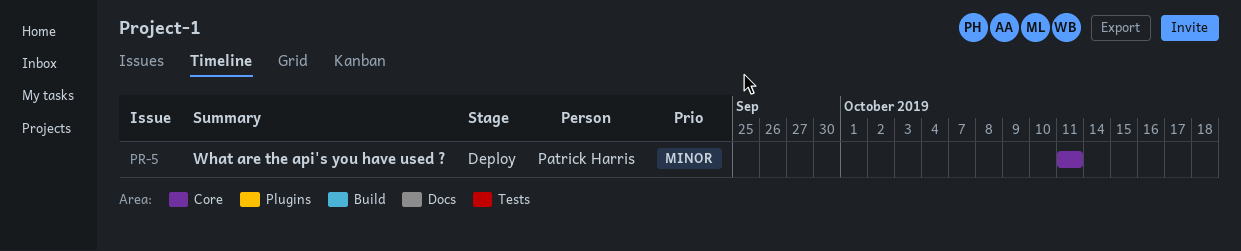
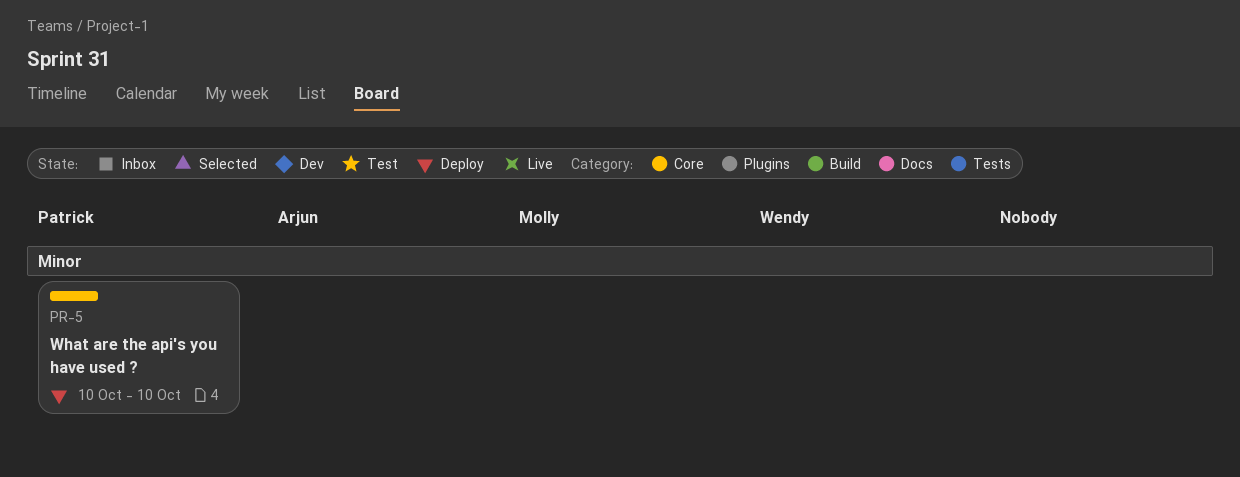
PR-5, start: Oct 11 -> Oct 10
PR-5, due: Oct 11 -> Oct 10

